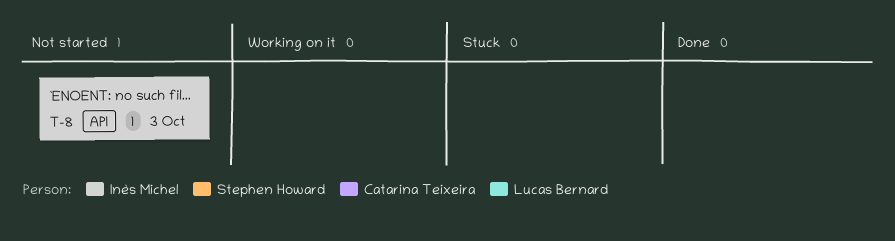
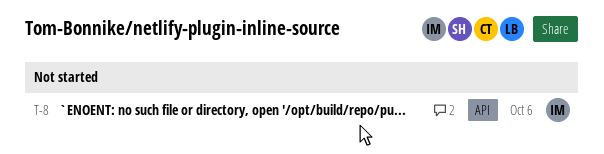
T-8, due: Oct 3 -> Oct 6

